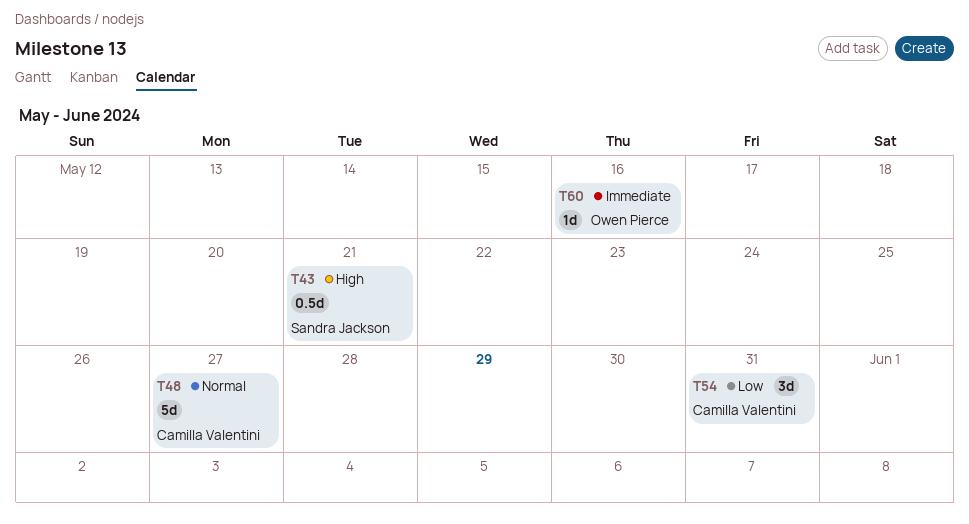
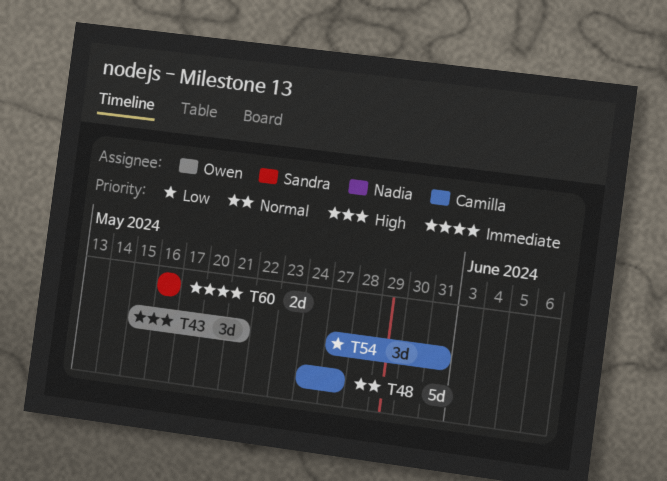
T43, owner: Sandra Jackson -> Owen Pierce
T43, estimate: 0.5d -> 3d
T60, owner: Owen Pierce -> Sandra Jackson
T60, estimate: 1d -> 2d

